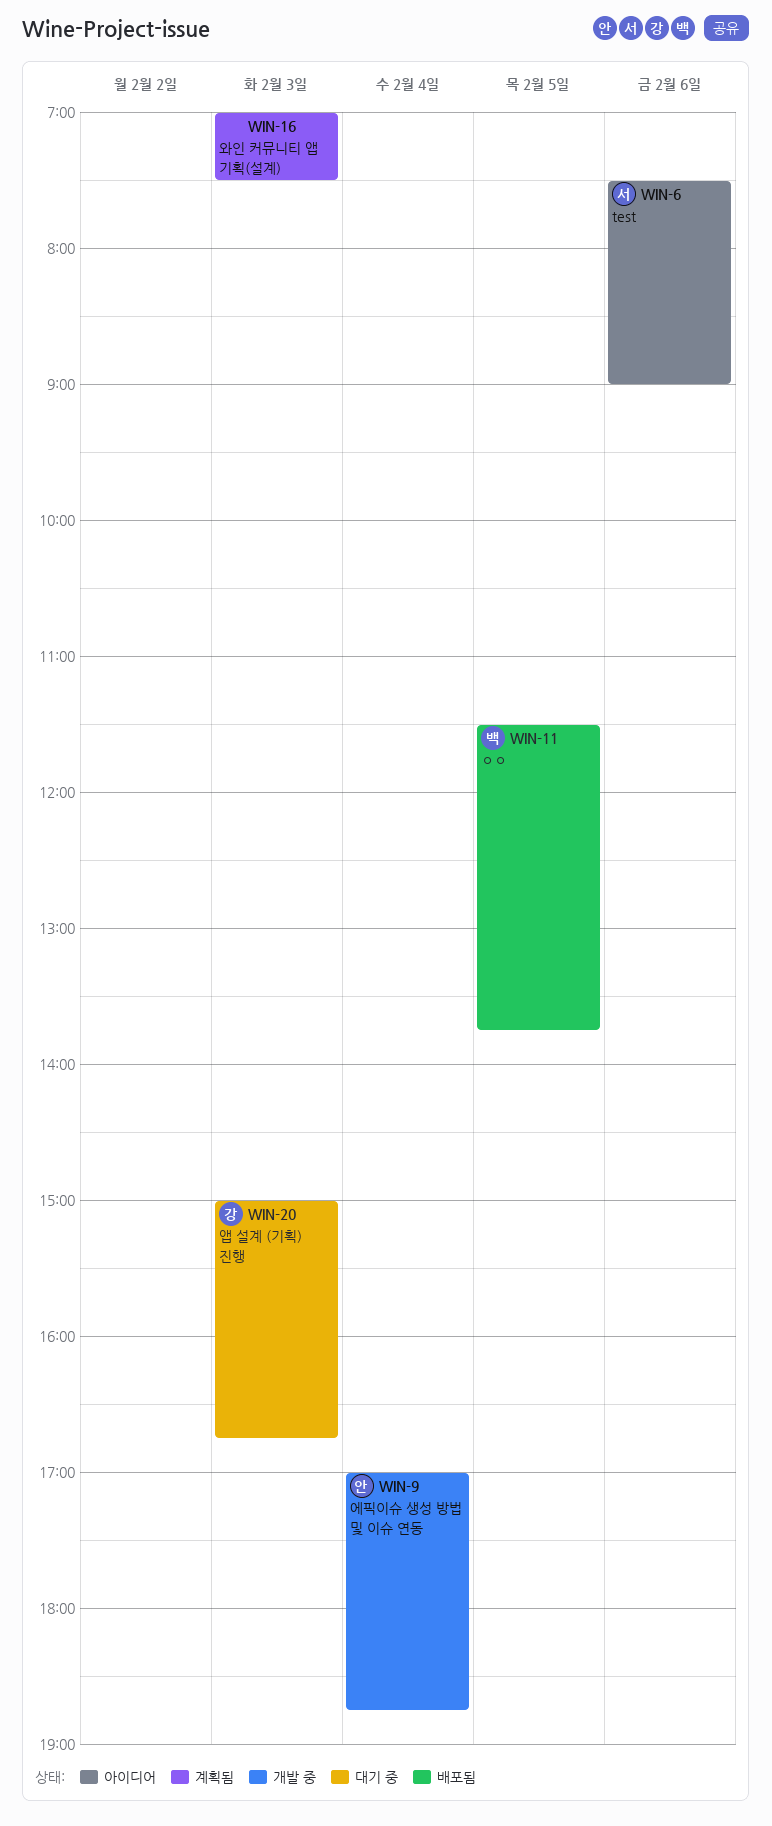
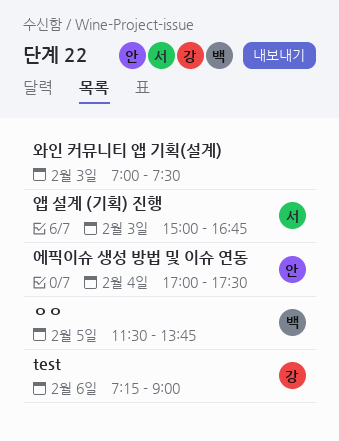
test, owner: 서 -> 강
test, begins: 07:30 -> 07:15
앱 설계 (기획) 진행, owner: 강 -> 서
에픽이슈 생성 방법 및 이슈 연동, ends: 18:45 -> 17:30

